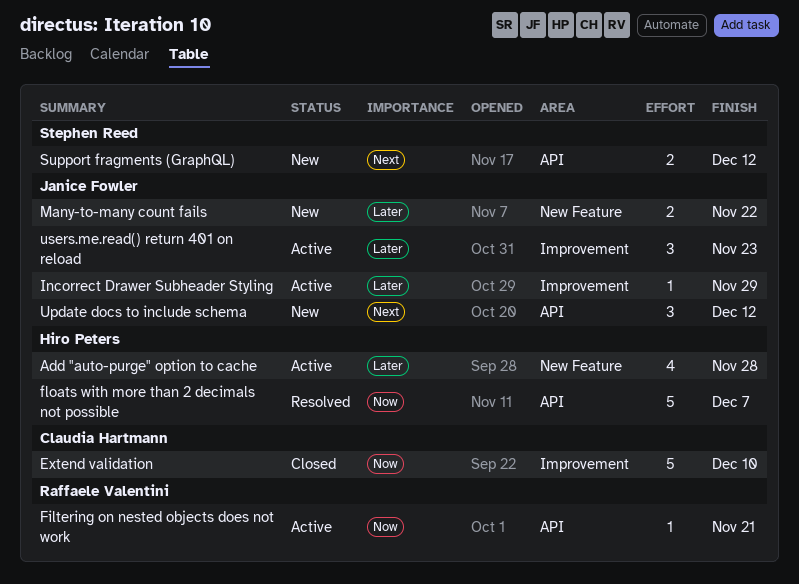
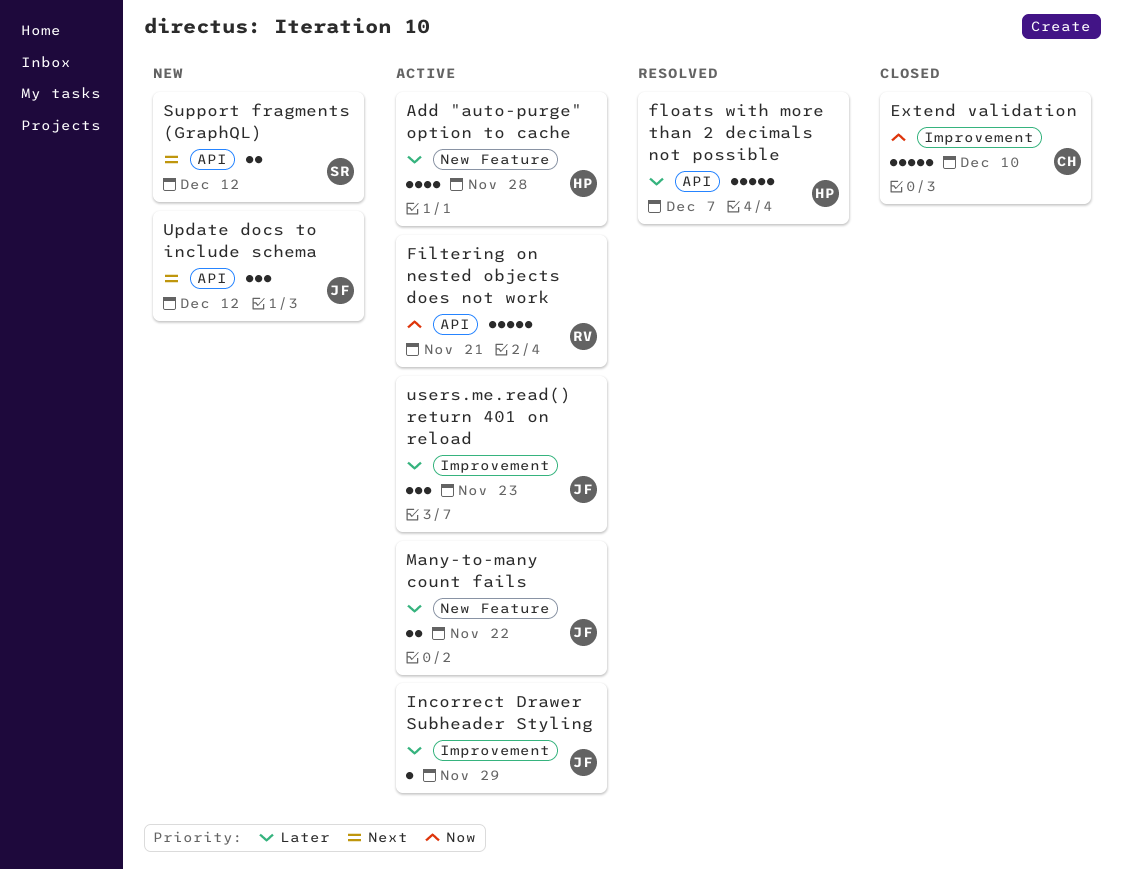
Filtering on nested objects does not work, estimate: 1 -> 5
floats with more than 2 decimals not possible, priority: Now -> Later
Many-to-many count fails, status: New -> Active

